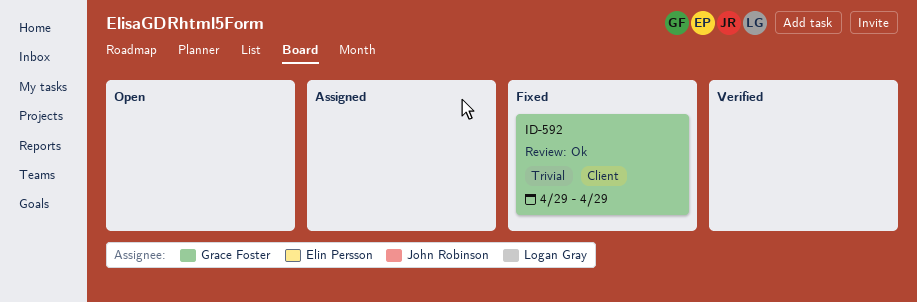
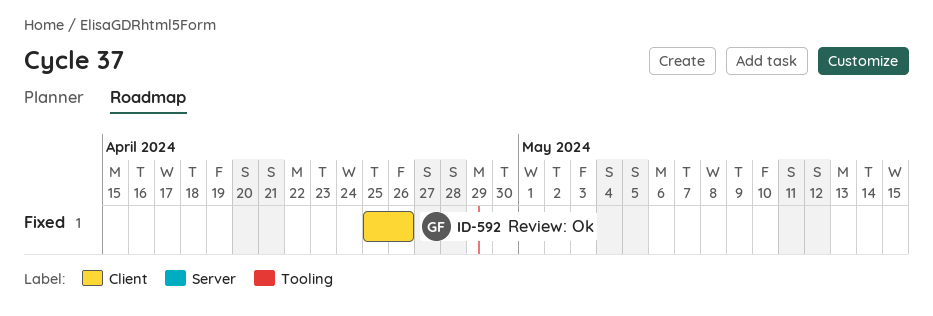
ID-592, start: Apr 29 -> Apr 25
ID-592, due: Apr 29 -> Apr 26

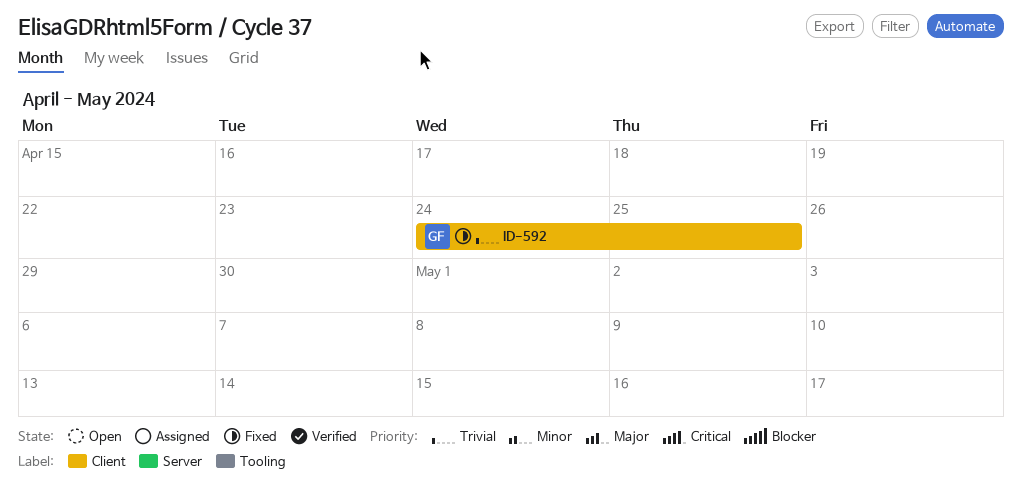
ID-592, start: Apr 25 -> Apr 24
ID-592, due: Apr 26 -> Apr 25

